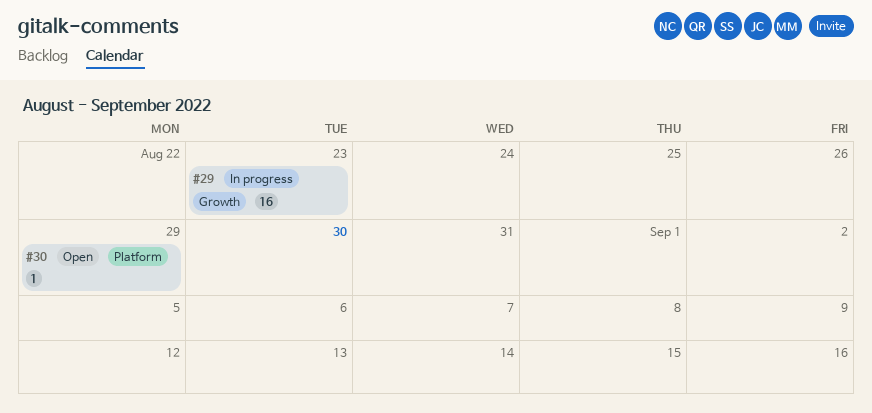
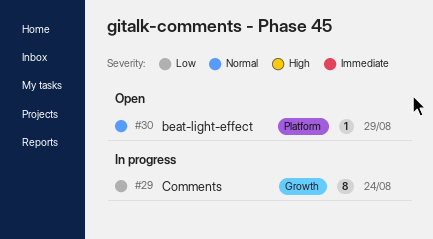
#29, estimate: 16 -> 8
#29, due: Aug 23 -> Aug 24

